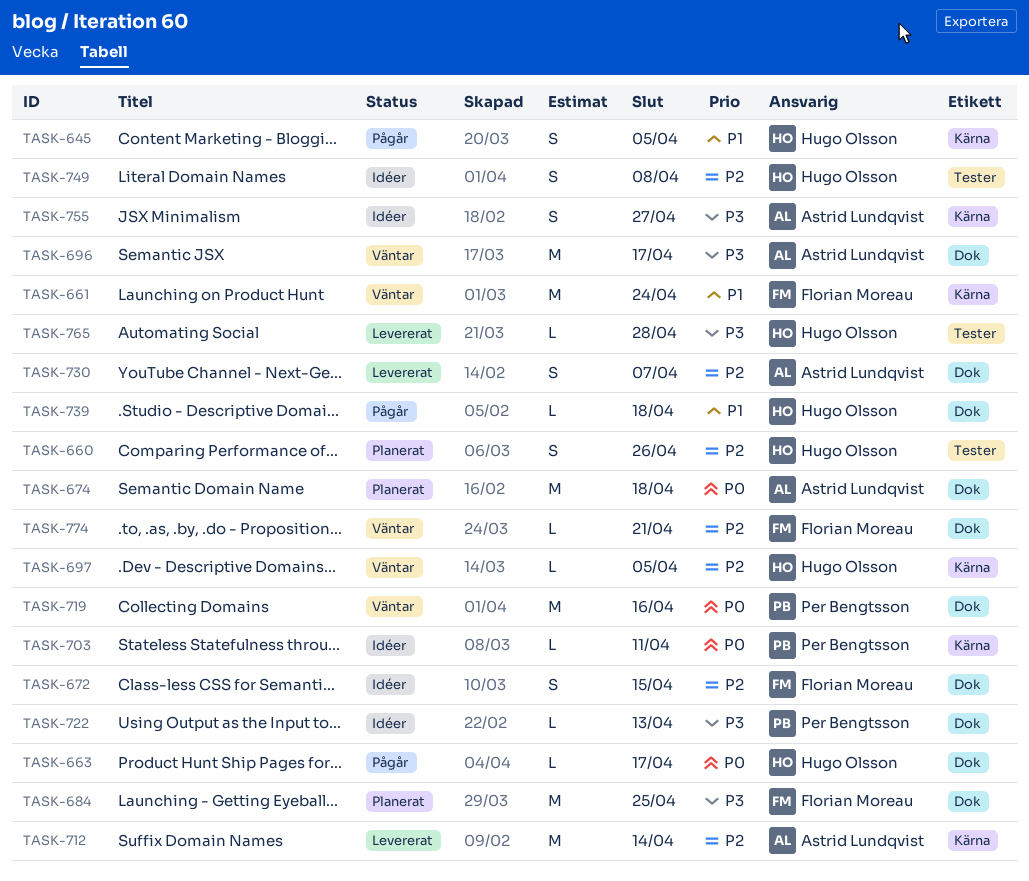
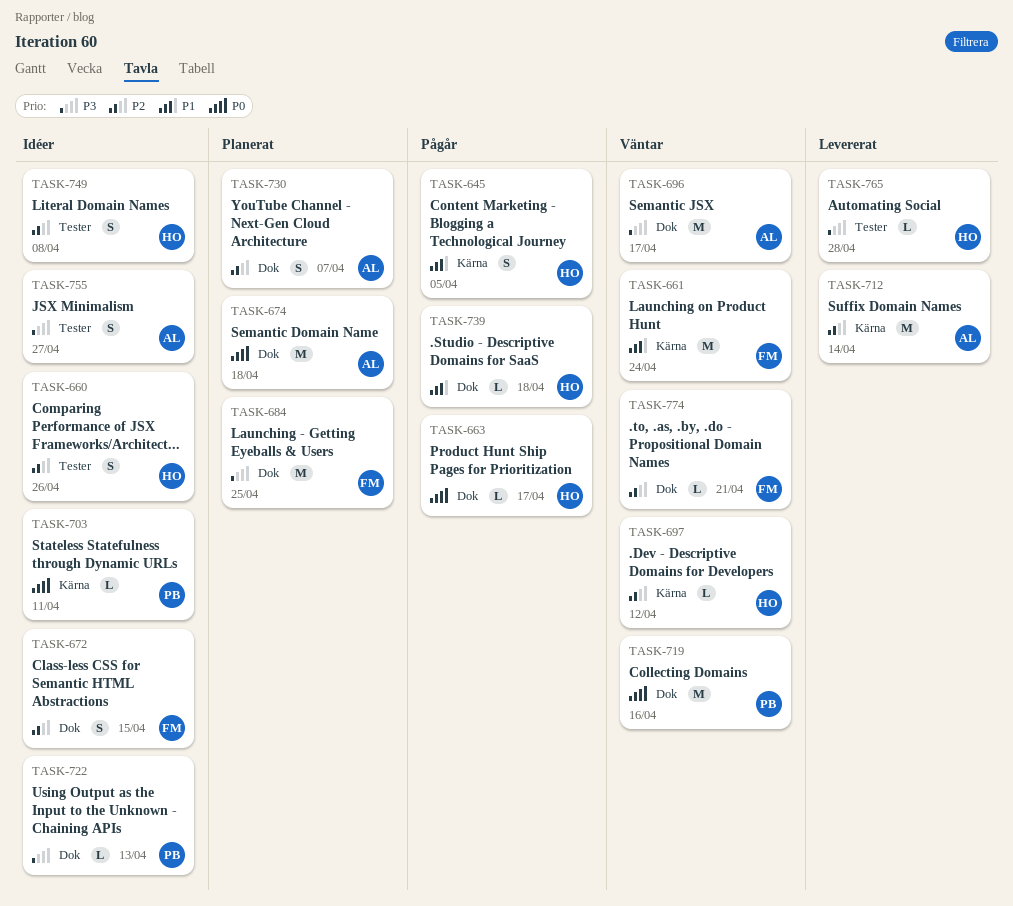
TASK-660, status: Planerat -> Idéer
TASK-697, due: Apr 5 -> Apr 12
TASK-730, status: Levererat -> Planerat
TASK-755, label: Kärna -> Tester

